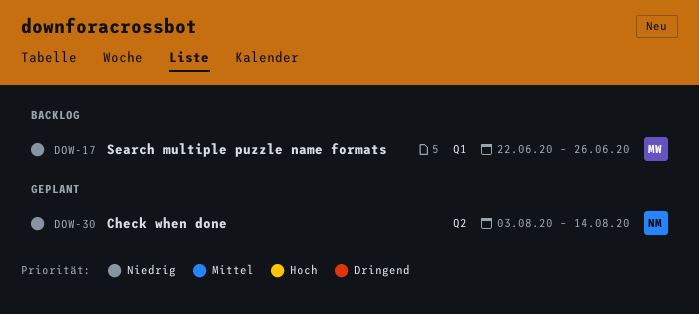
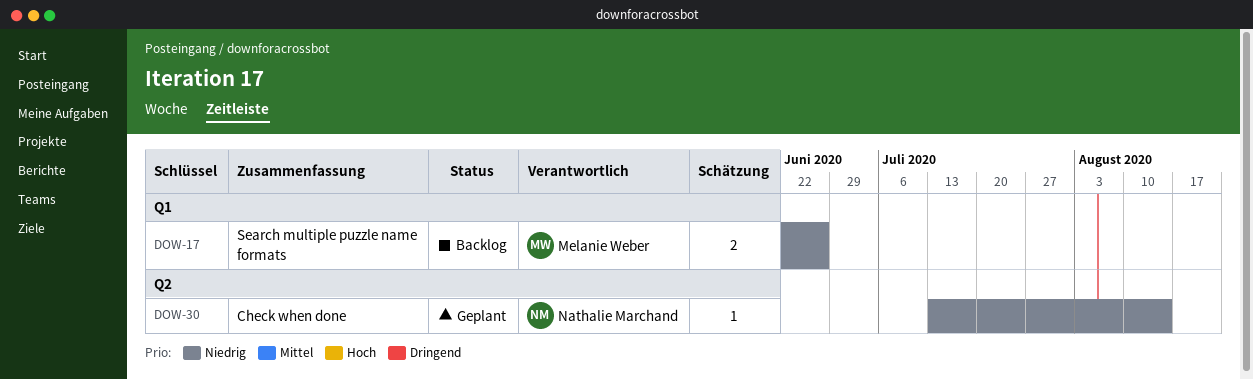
DOW-30, start: Aug 3 -> Jul 13

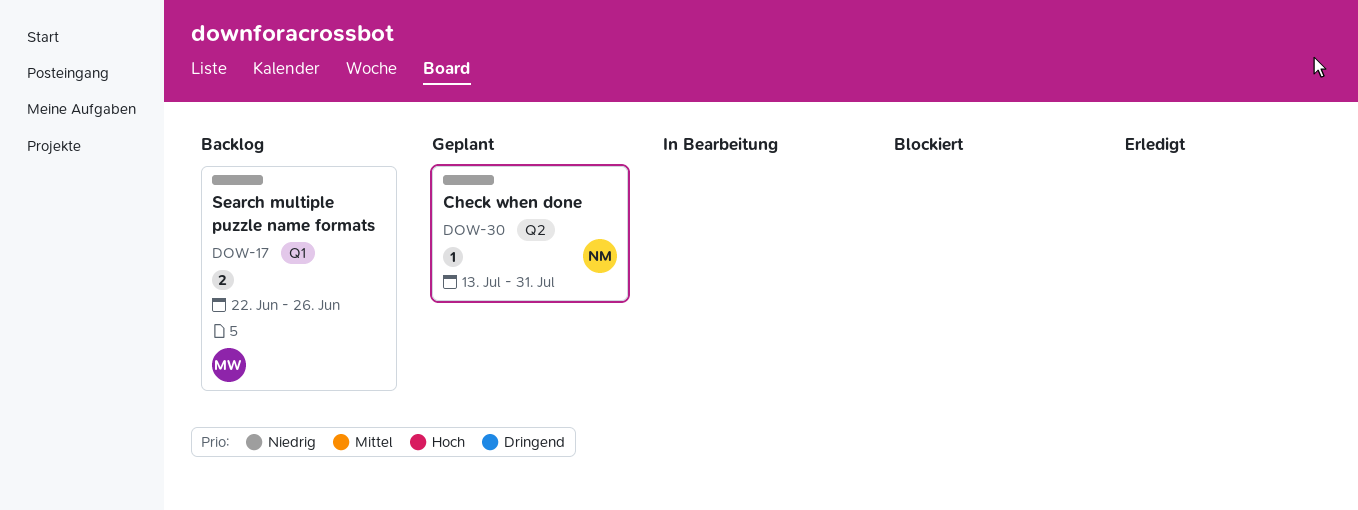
DOW-30, due: Aug 14 -> Jul 31

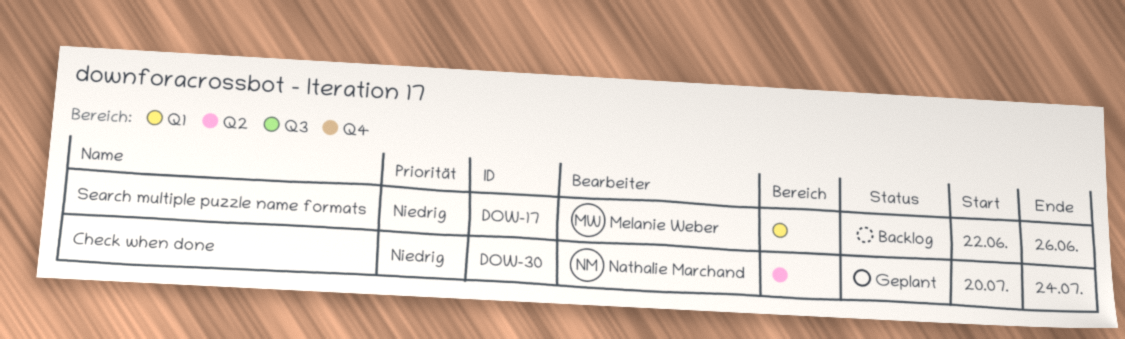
DOW-30, start: Jul 13 -> Jul 20
DOW-30, due: Jul 31 -> Jul 24

